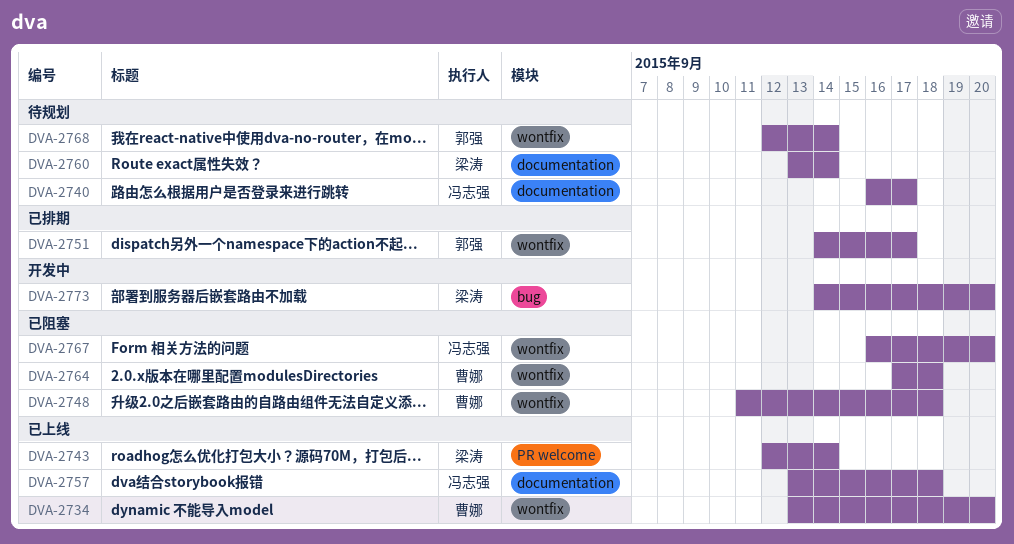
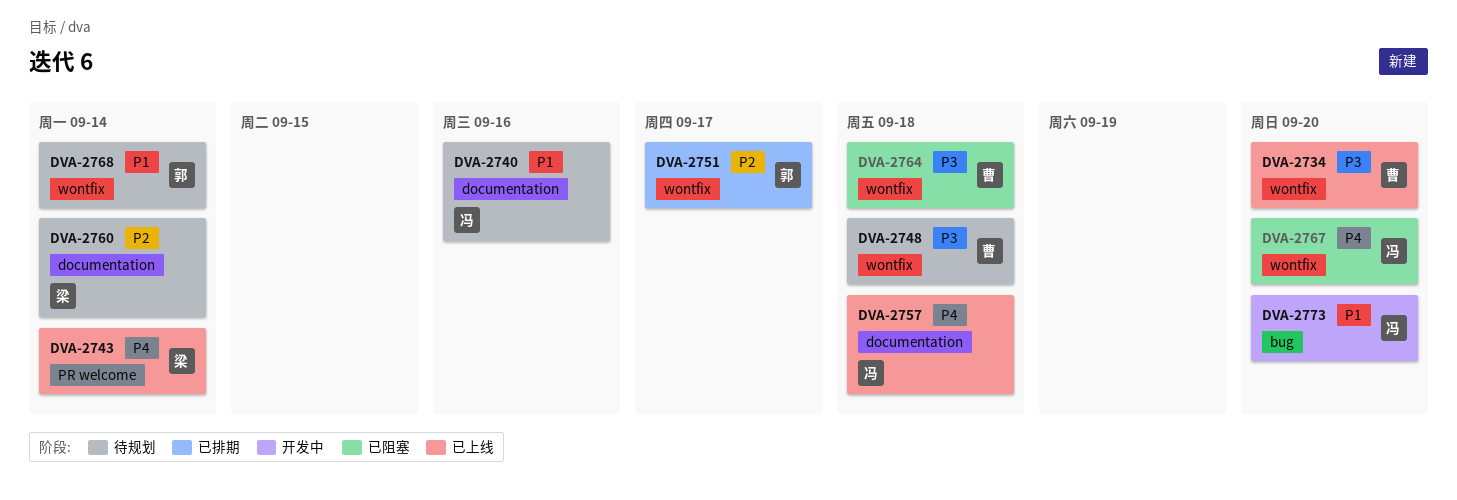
DVA-2740, due: Sep 17 -> Sep 16
DVA-2748, status: 已阻塞 -> 待规划
DVA-2773, owner: 梁涛 -> 冯志强

